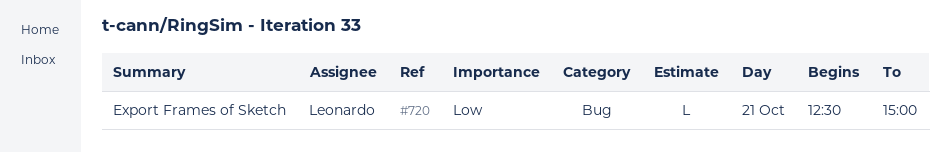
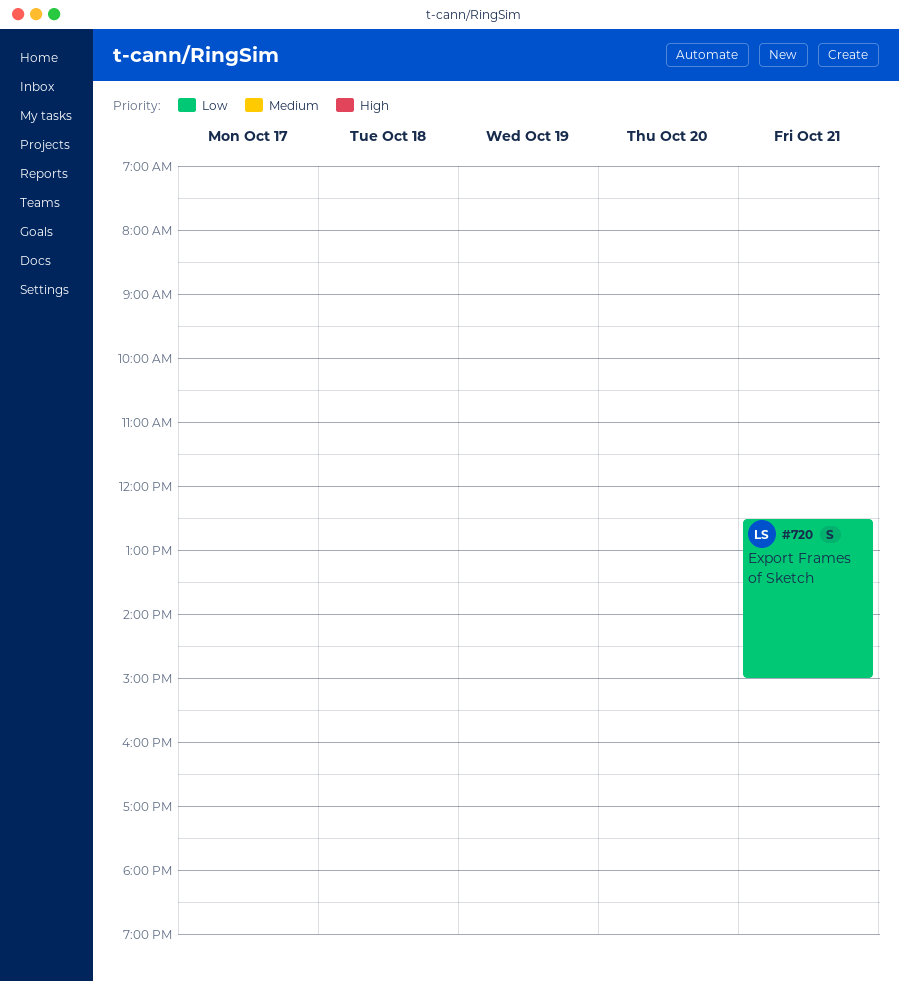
#720, estimate: L -> S

